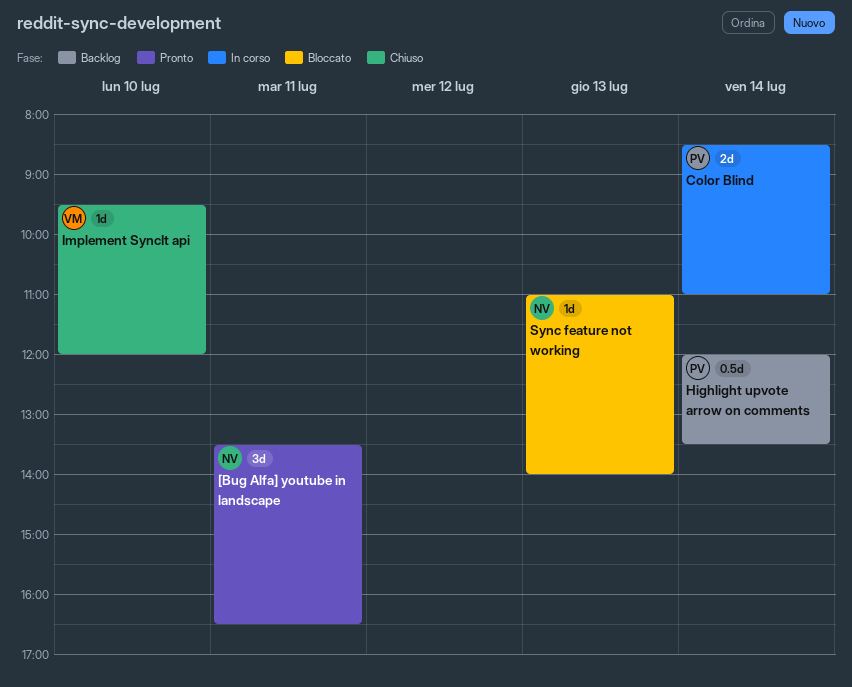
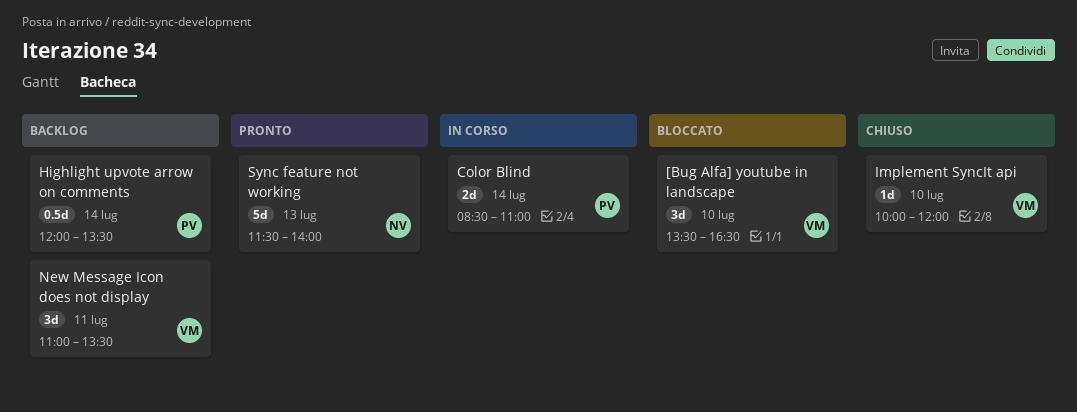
[Bug Alfa] youtube in landscape, status: Pronto -> Bloccato
[Bug Alfa] youtube in landscape, owner: NV -> VM
[Bug Alfa] youtube in landscape, day: Jul 11 -> Jul 10
Implement SyncIt api, begins: 09:30 -> 10:00
New Message Icon does not display: none -> present
Sync feature not working, status: Bloccato -> Pronto
Sync feature not working, estimate: 1d -> 5d
Sync feature not working, begins: 11:00 -> 11:30

